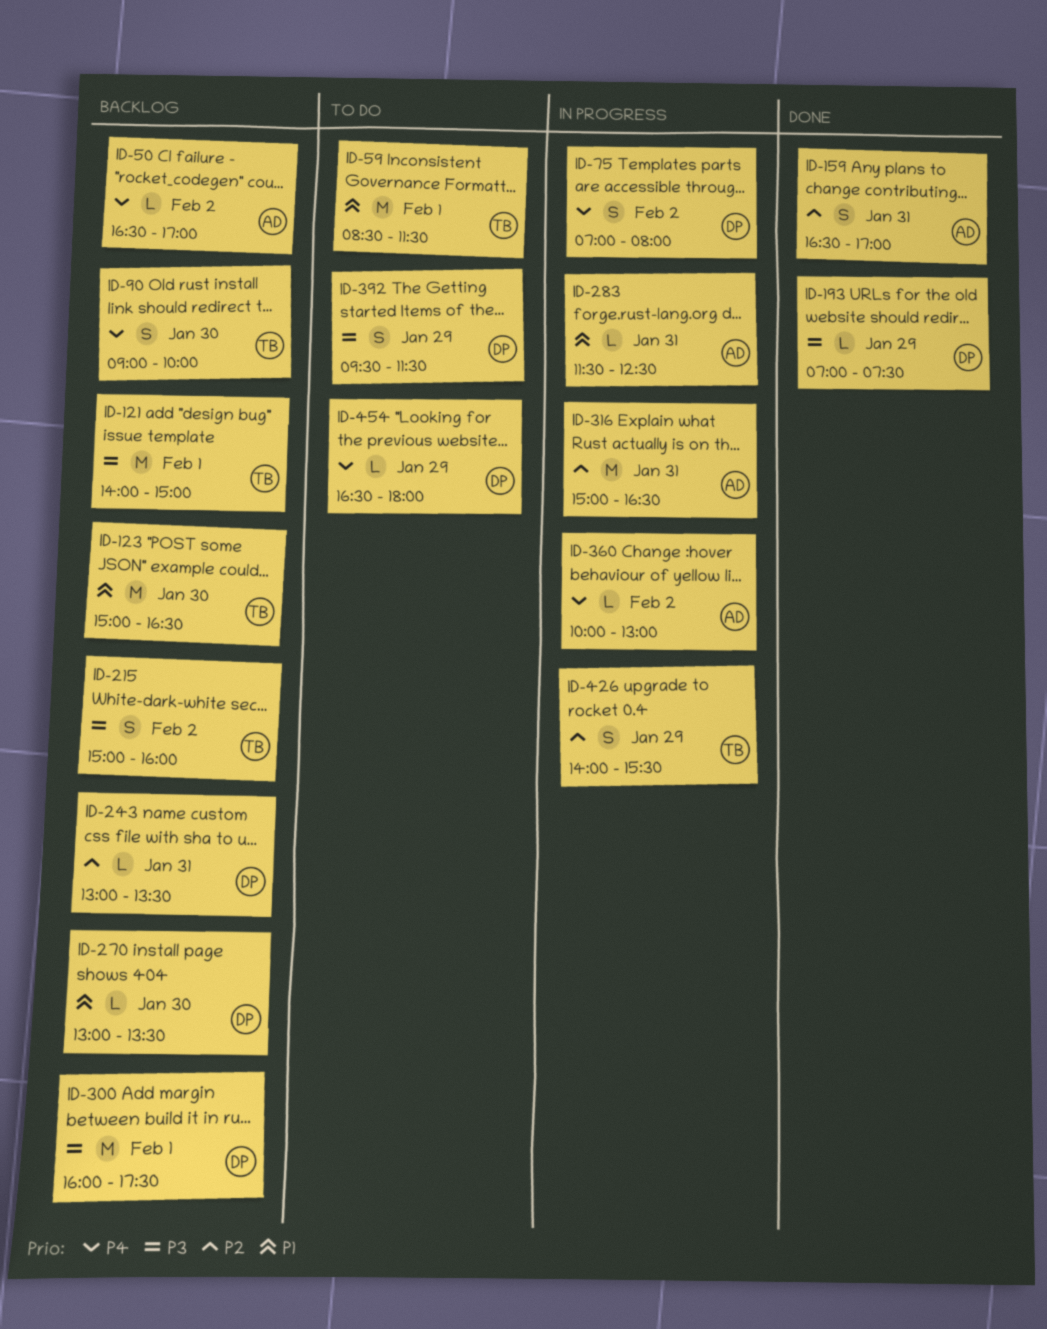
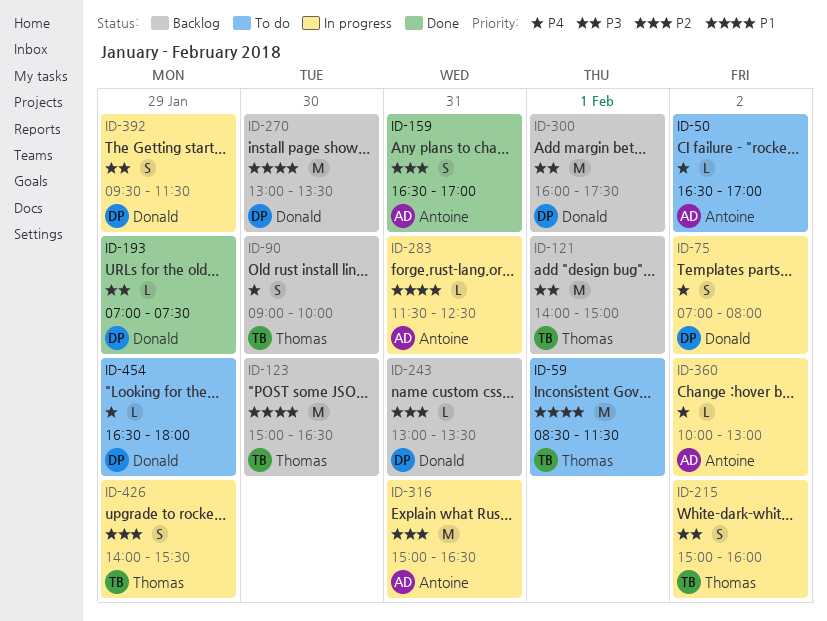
ID-50, status: Backlog -> To do
ID-215, status: Backlog -> In progress
ID-270, estimate: L -> M
ID-392, status: To do -> In progress

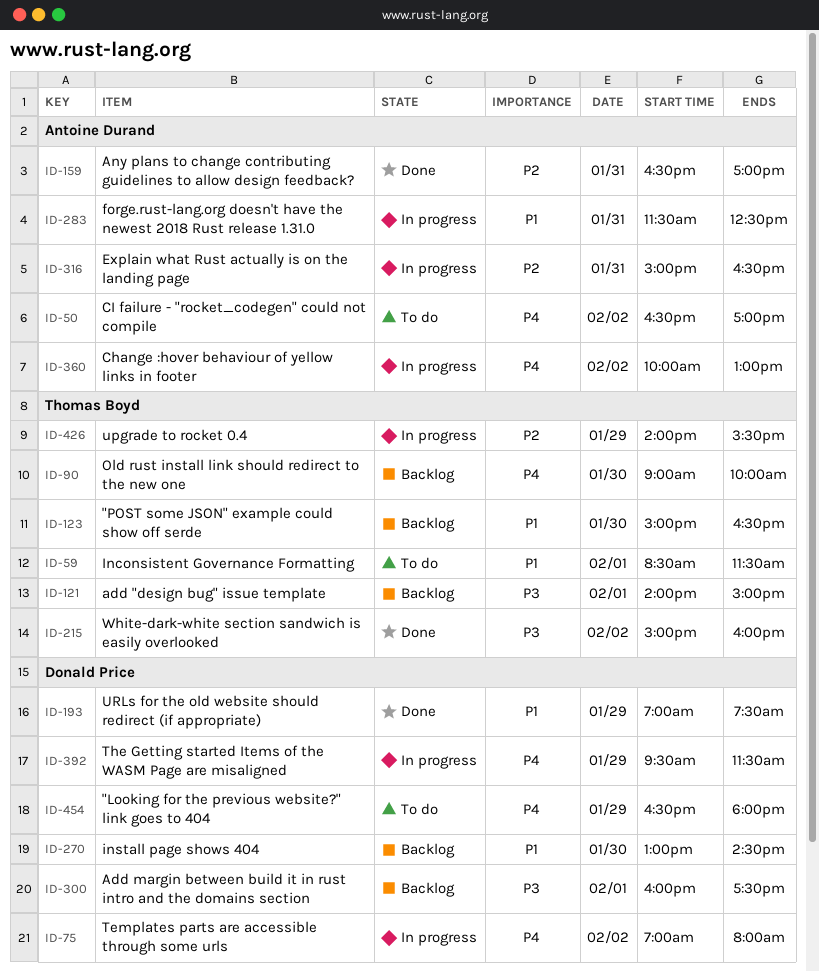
ID-193, priority: P3 -> P1
ID-215, status: In progress -> Done
ID-243: present -> none
ID-270, ends: 13:30 -> 14:30
ID-392, priority: P3 -> P4

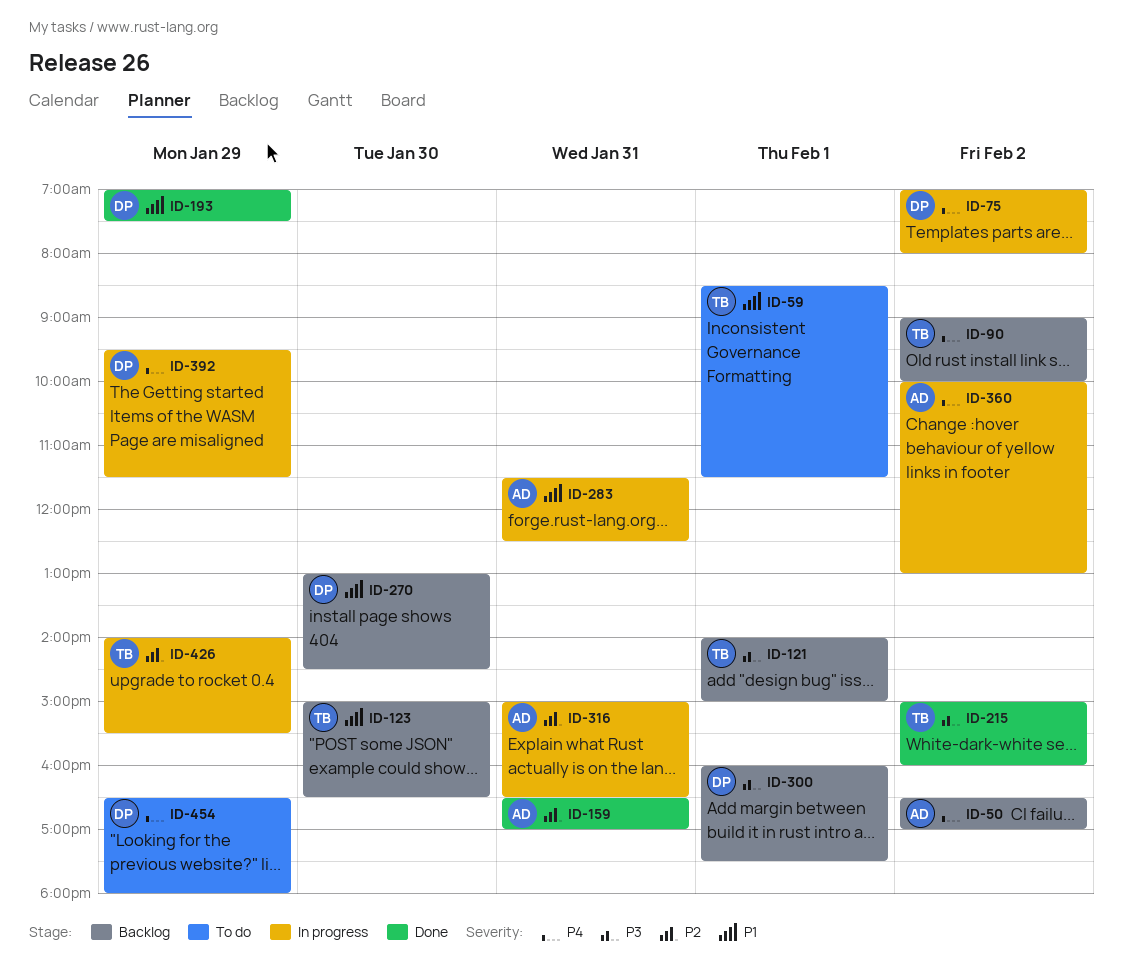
ID-50, status: To do -> Backlog
ID-90, day: Jan 30 -> Feb 2

